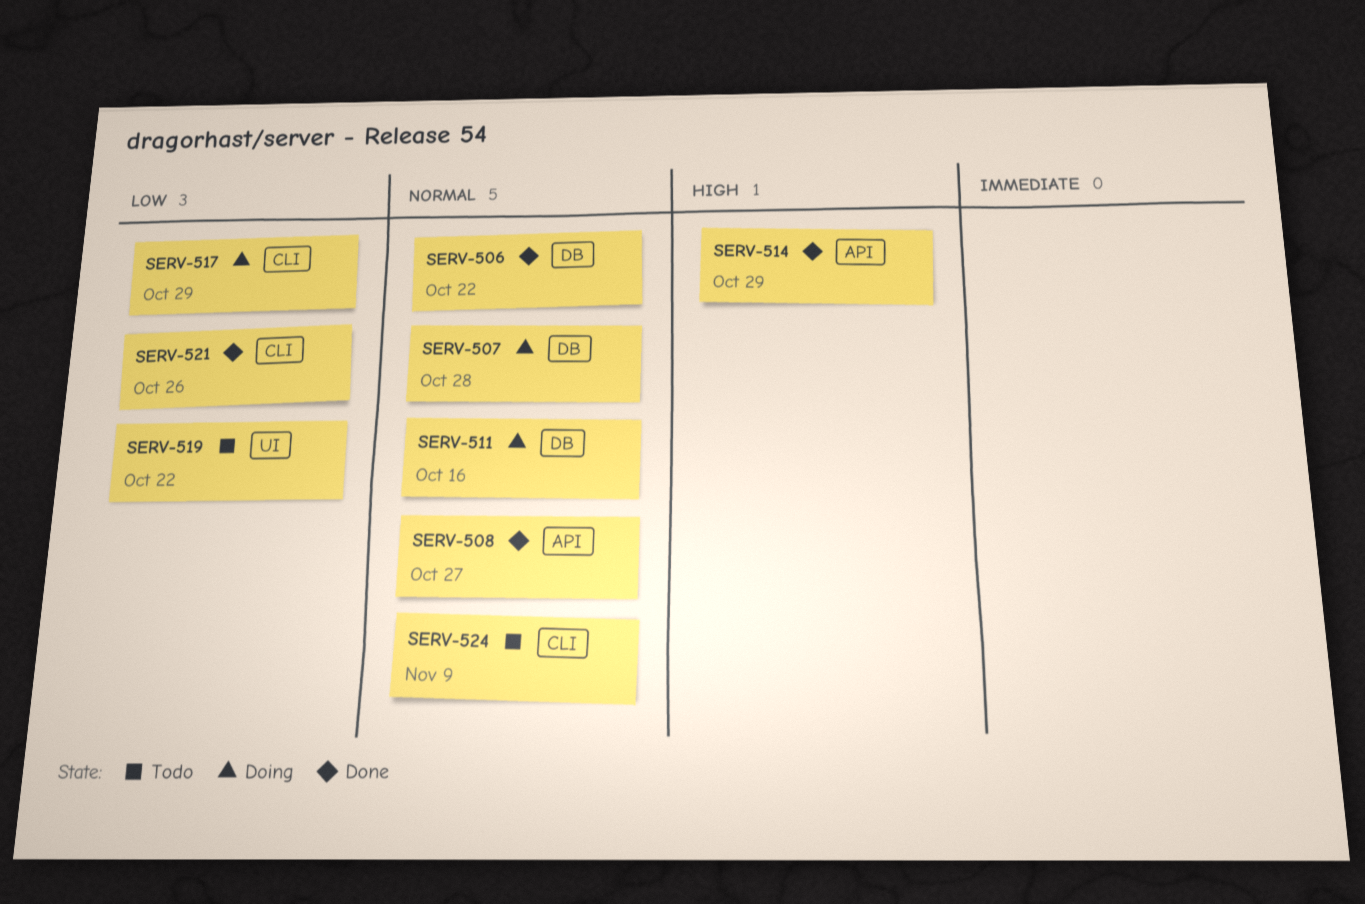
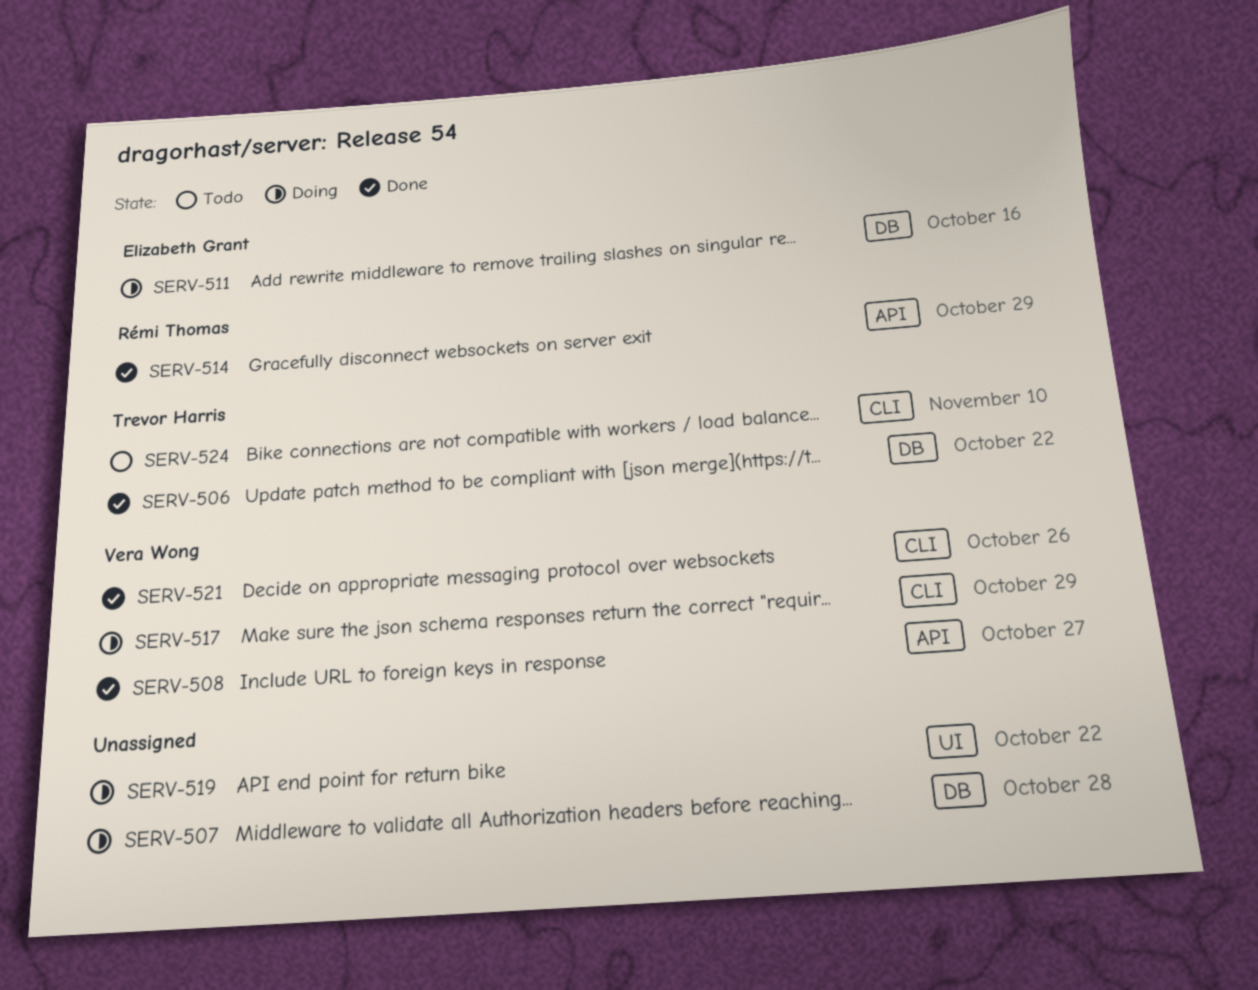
SERV-519, status: Todo -> Doing
SERV-524, due: Nov 9 -> Nov 10

